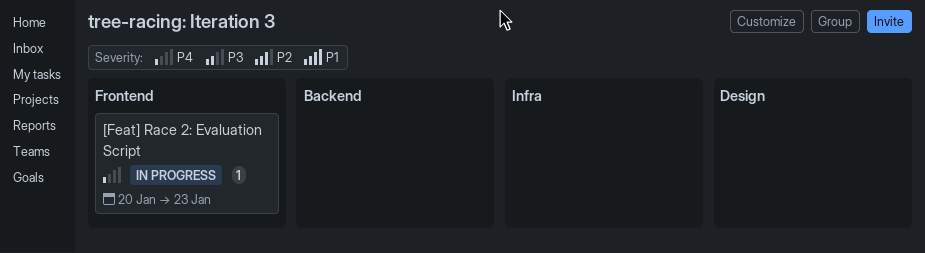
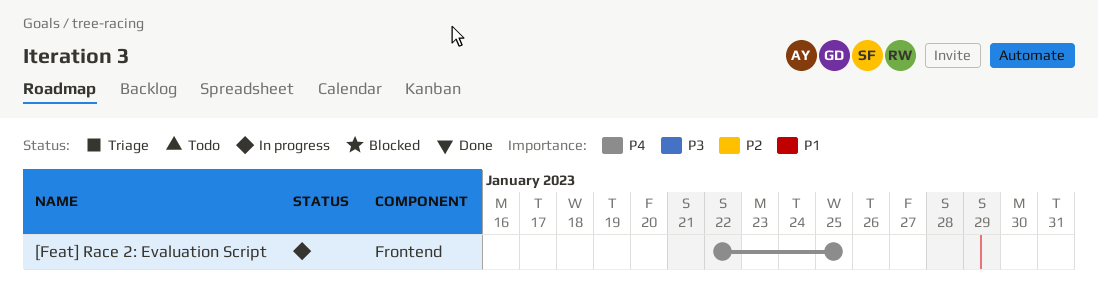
[Feat] Race 2: Evaluation Script, start: Jan 20 -> Jan 22
[Feat] Race 2: Evaluation Script, due: Jan 23 -> Jan 25

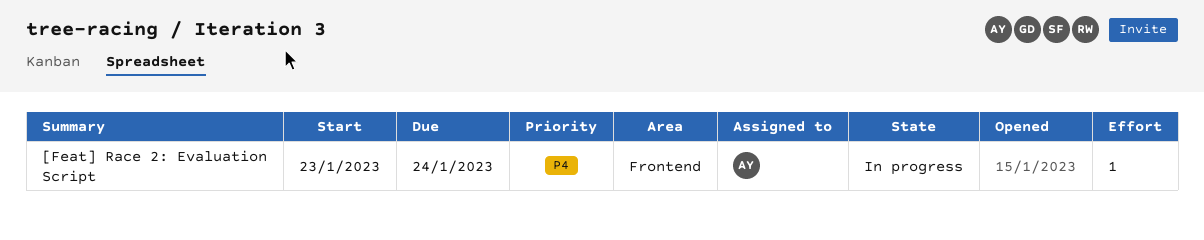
[Feat] Race 2: Evaluation Script, start: Jan 22 -> Jan 23
[Feat] Race 2: Evaluation Script, due: Jan 25 -> Jan 24

